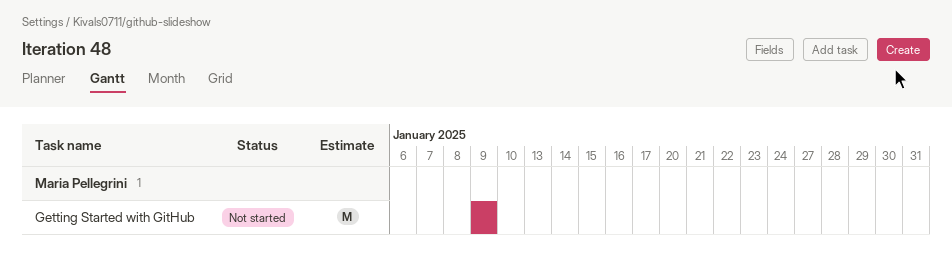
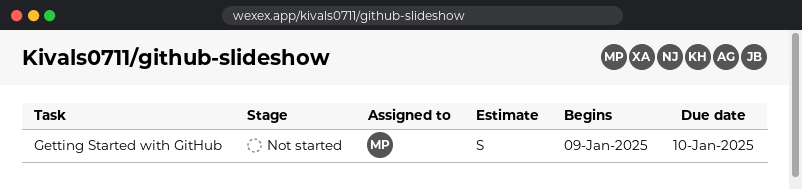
Getting Started with GitHub, estimate: M -> S
Getting Started with GitHub, due: Jan 9 -> Jan 10

